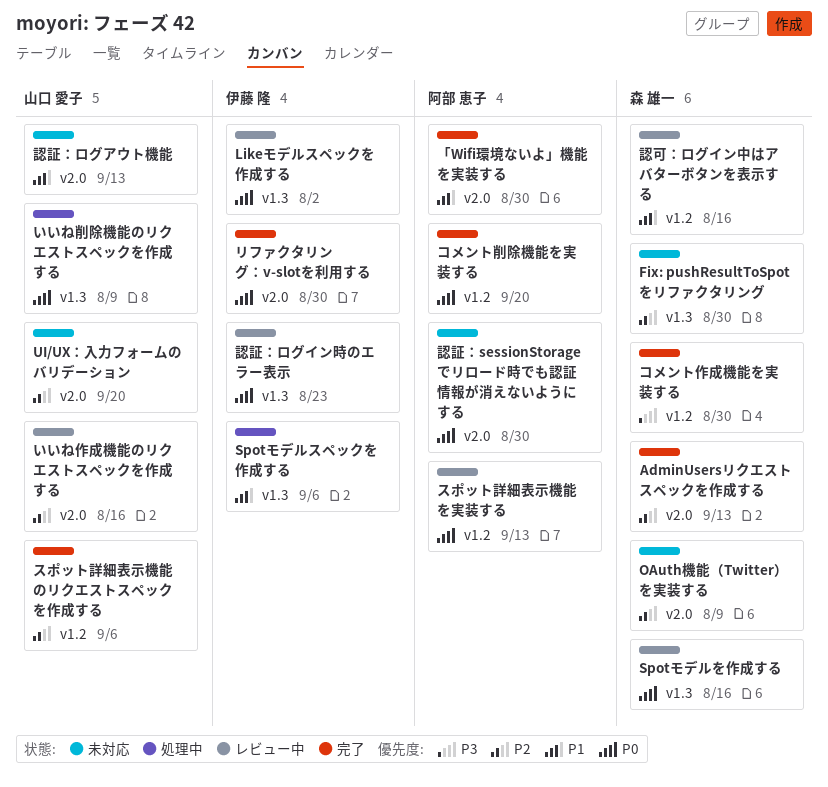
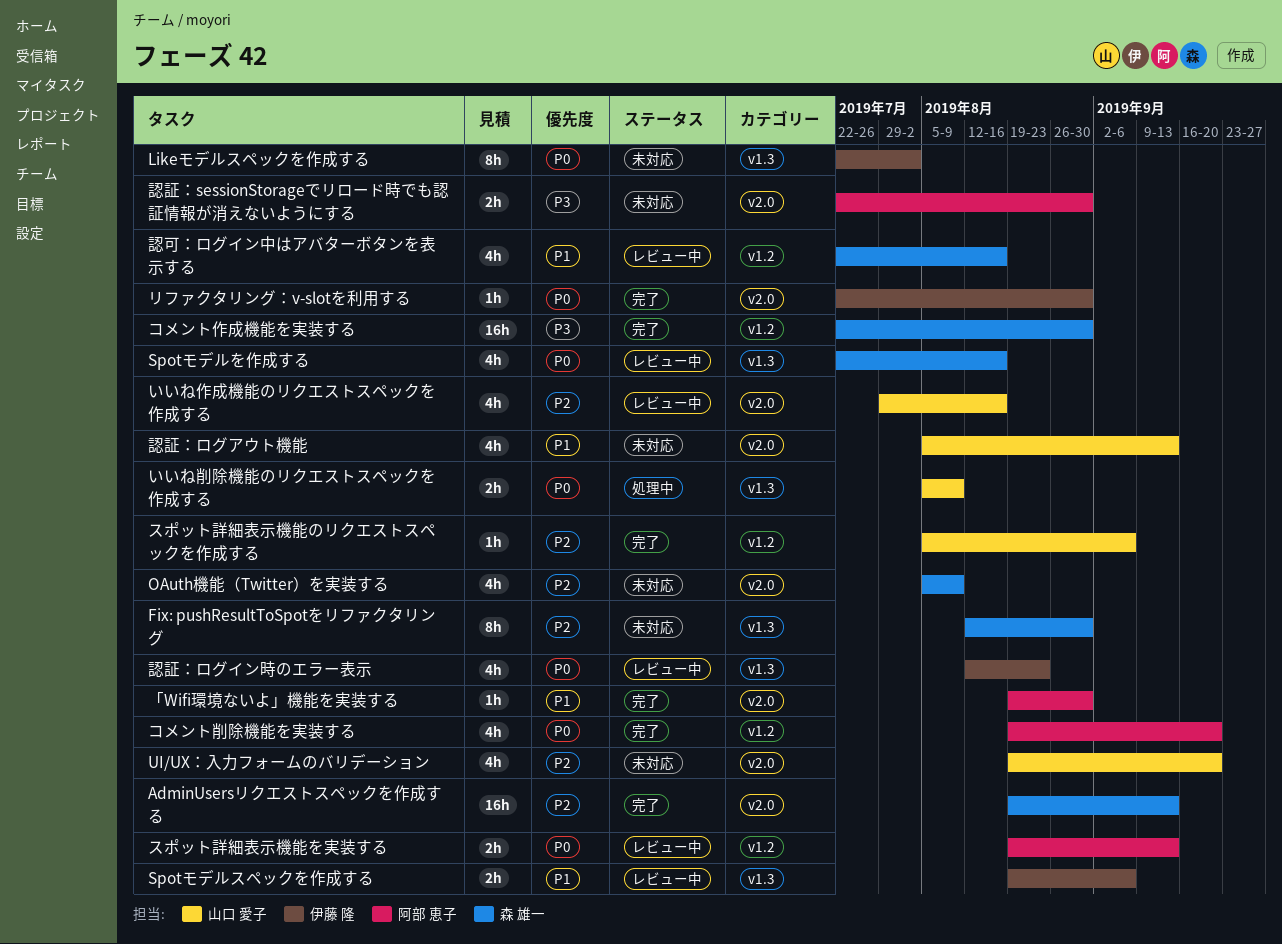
Likeモデルスペックを作成する, status: レビュー中 -> 未対応
Spotモデルスペックを作成する, status: 処理中 -> レビュー中
認証：sessionStorageでリロード時でも認証情報が消えないようにする, priority: P0 -> P3

